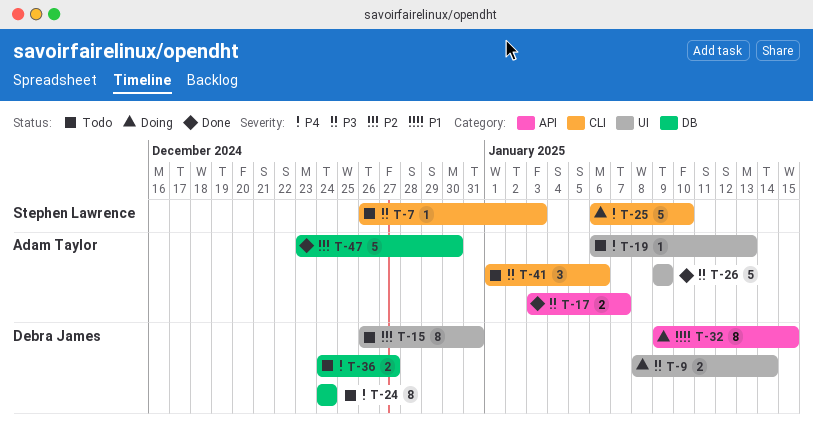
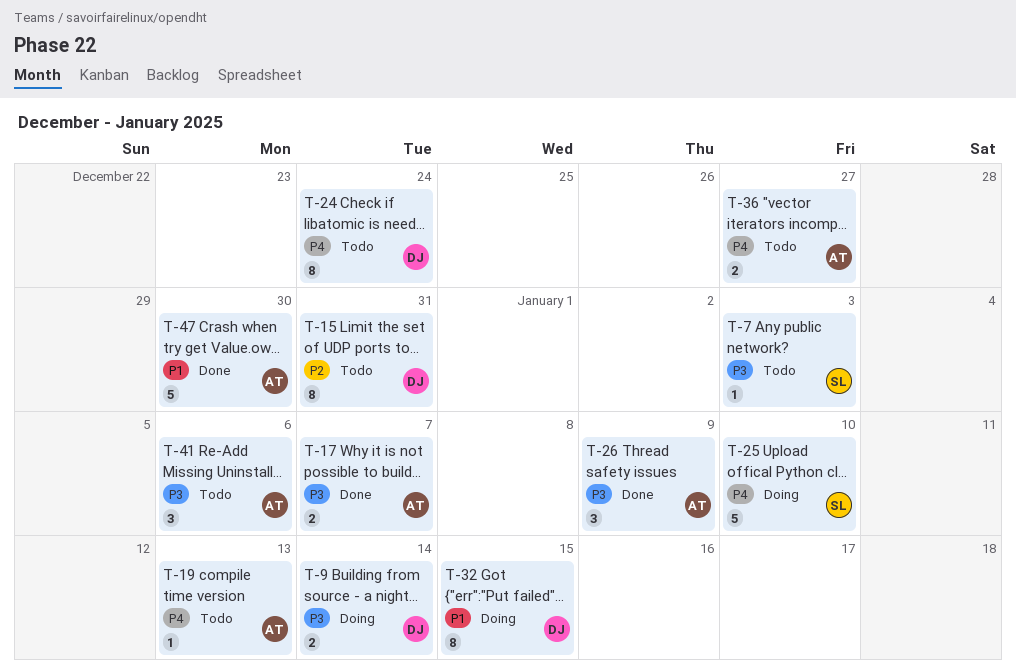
T-26, estimate: 5 -> 3
T-36, owner: Debra James -> Adam Taylor
T-47, priority: P2 -> P1

